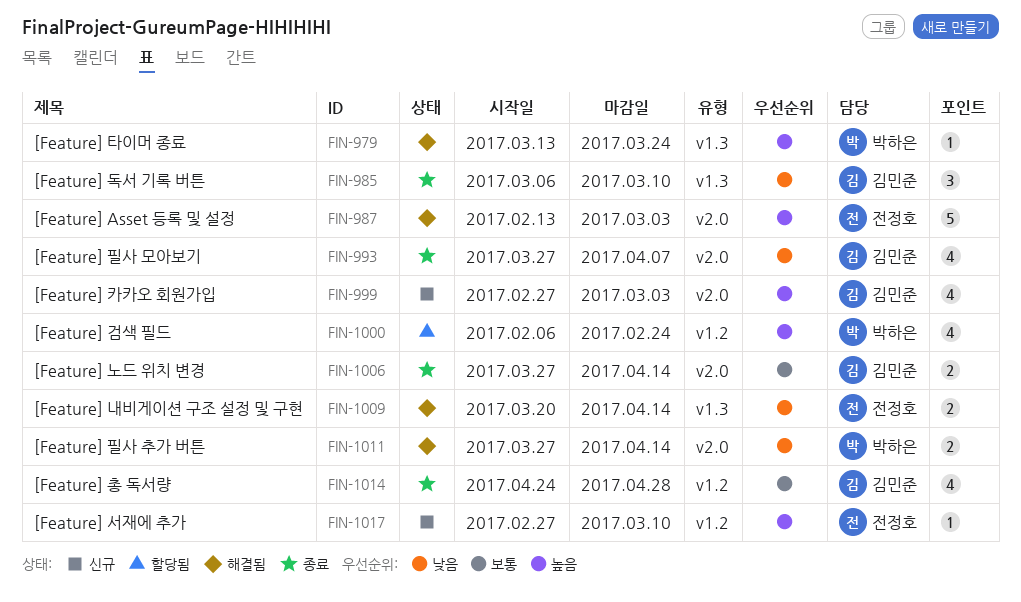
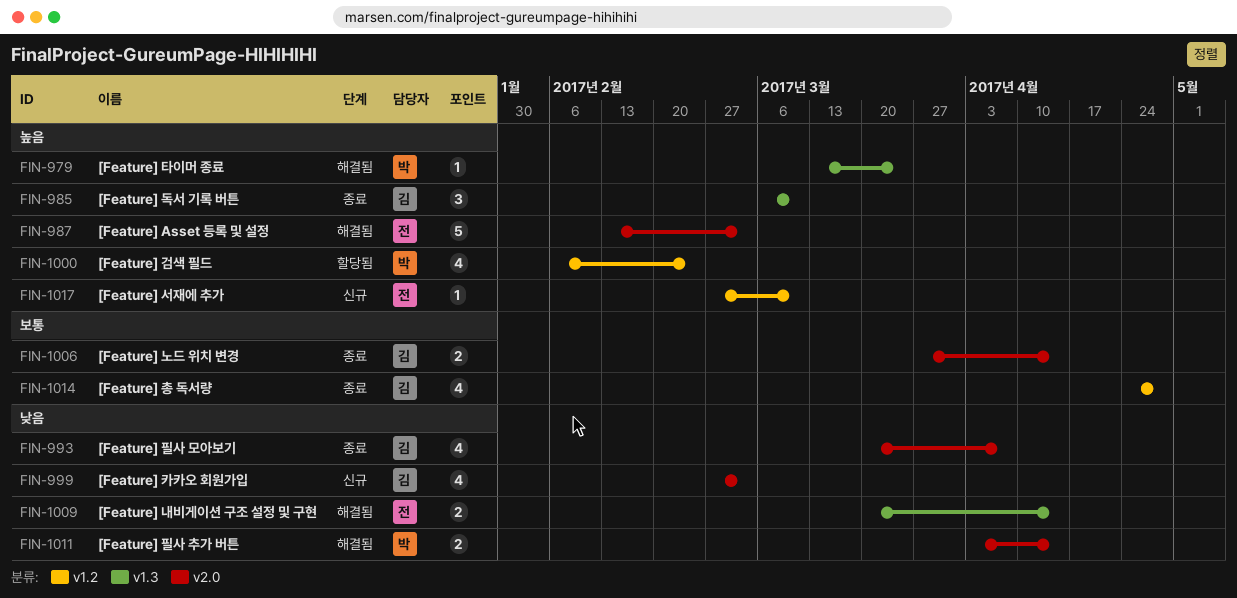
FIN-985, priority: 낮음 -> 높음
FIN-993, start: Mar 27 -> Mar 20
FIN-999, priority: 높음 -> 낮음
FIN-1011, start: Mar 27 -> Apr 3

